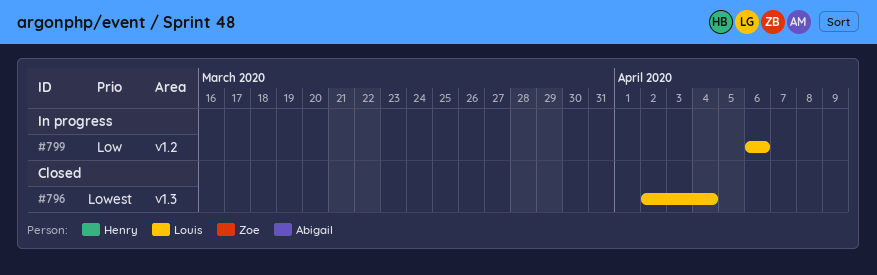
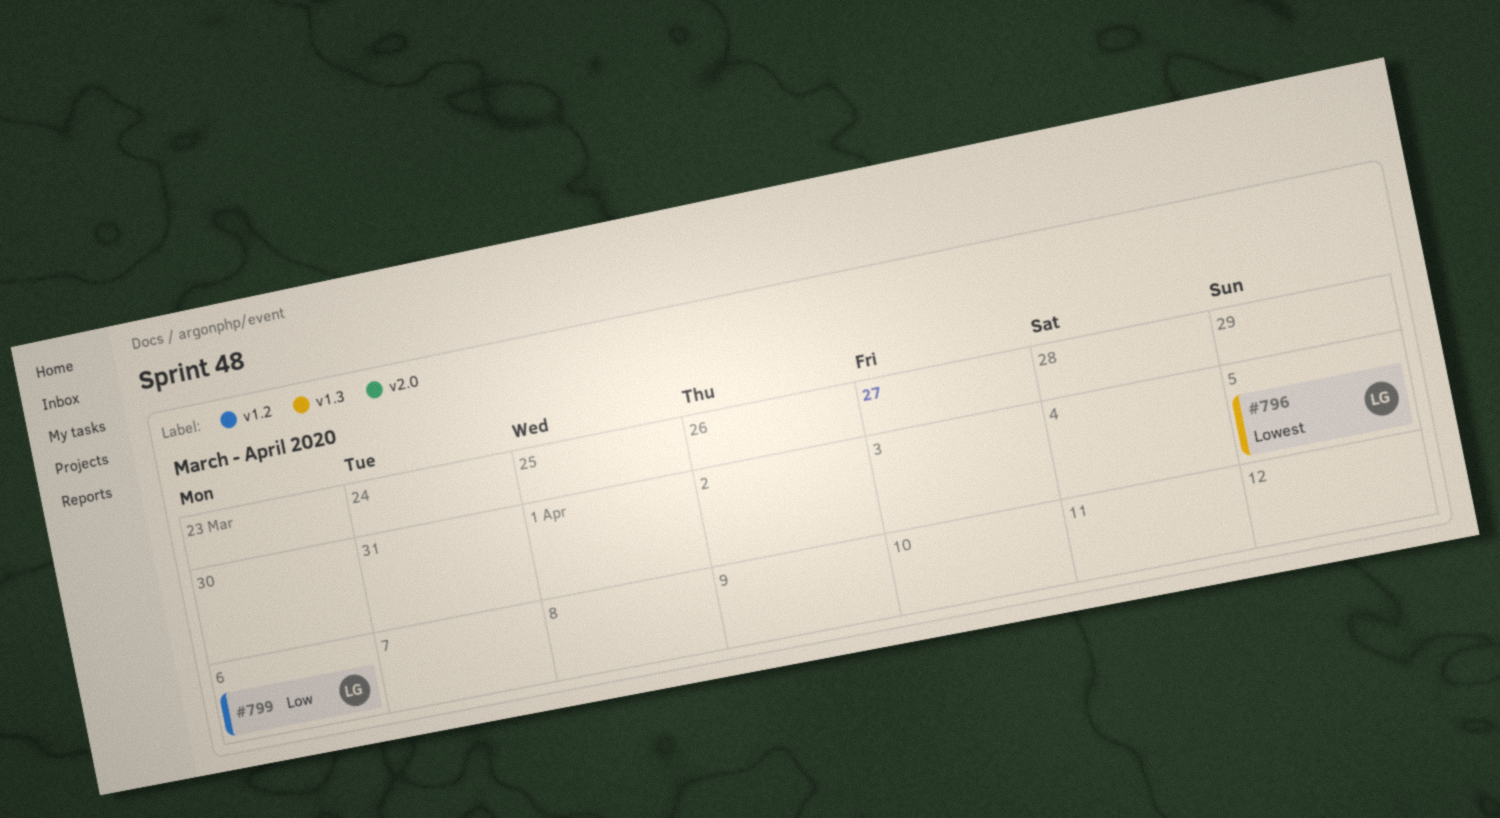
#796, due: Apr 4 -> Apr 5

